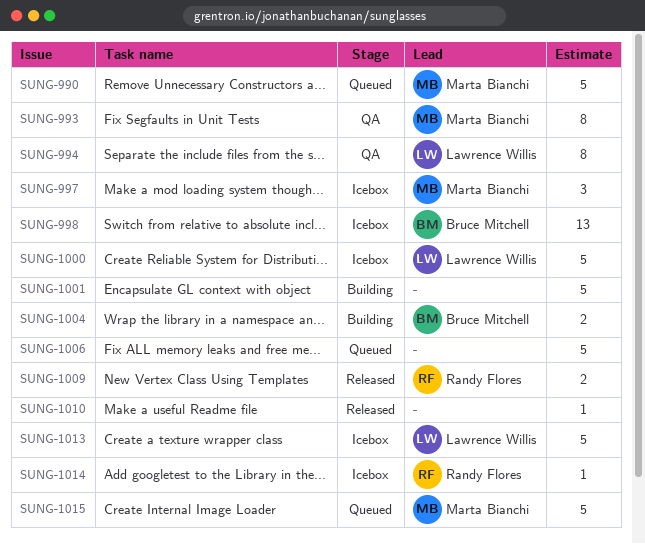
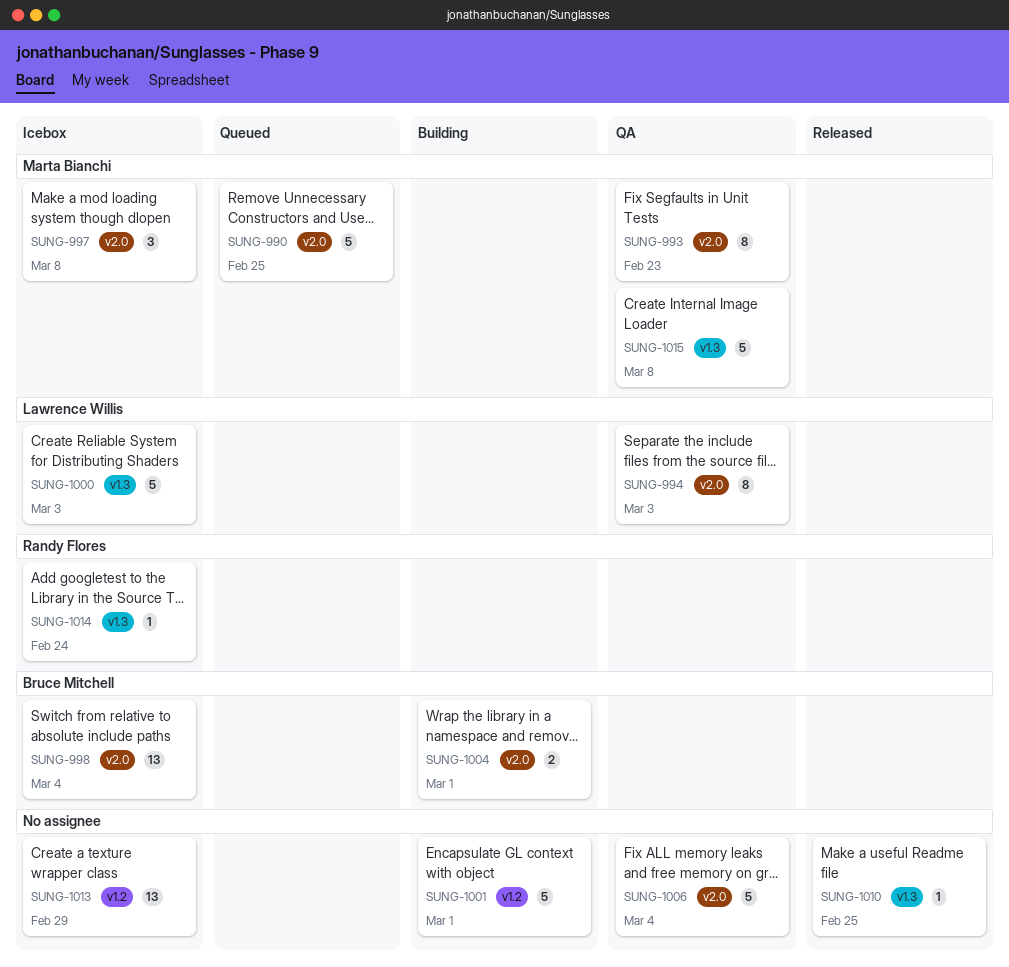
SUNG-1006, status: Queued -> QA
SUNG-1009: present -> none
SUNG-1013, owner: Lawrence Willis -> none
SUNG-1013, estimate: 5 -> 13
SUNG-1015, status: Queued -> QA

